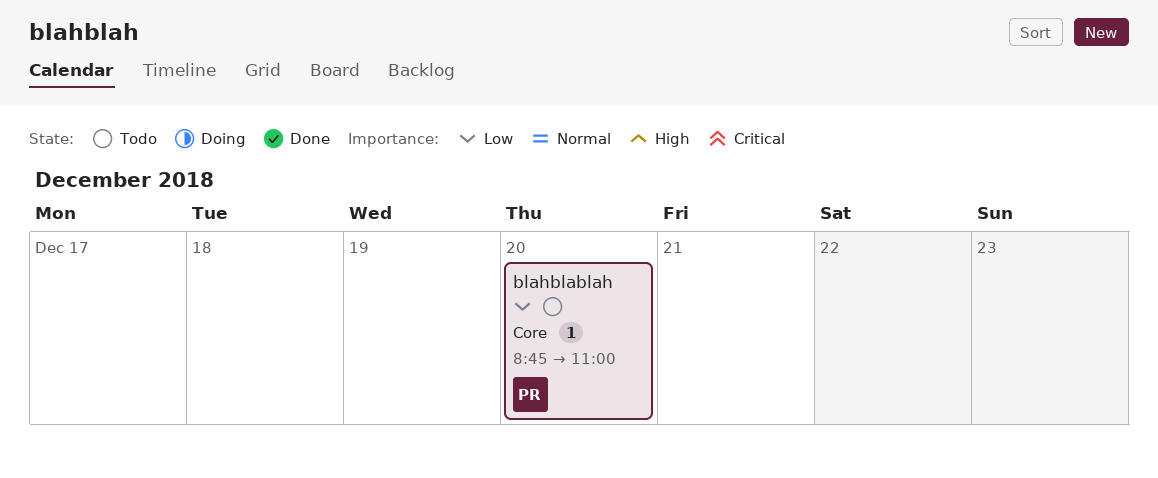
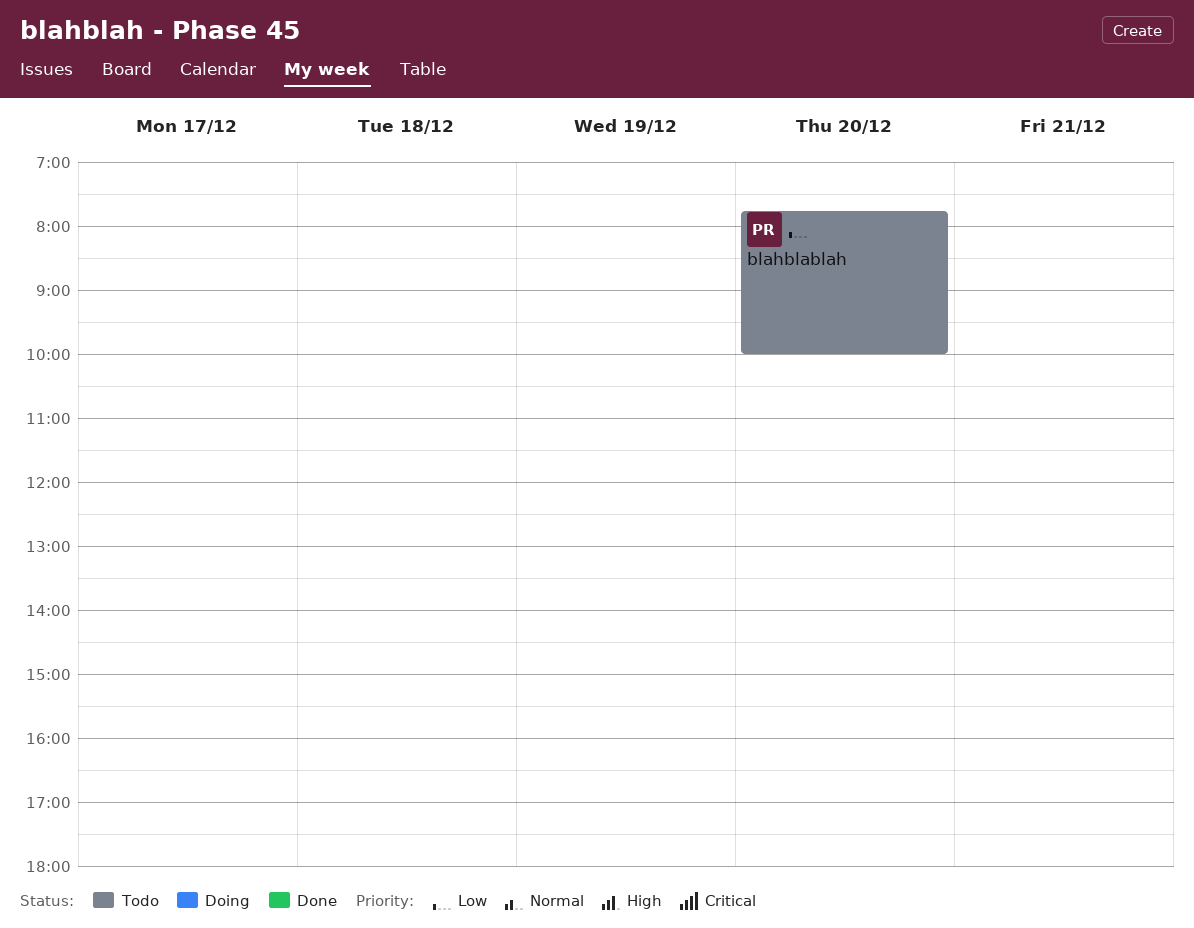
blahblablah, begins: 08:45 -> 07:45
blahblablah, ends: 11:00 -> 10:00

